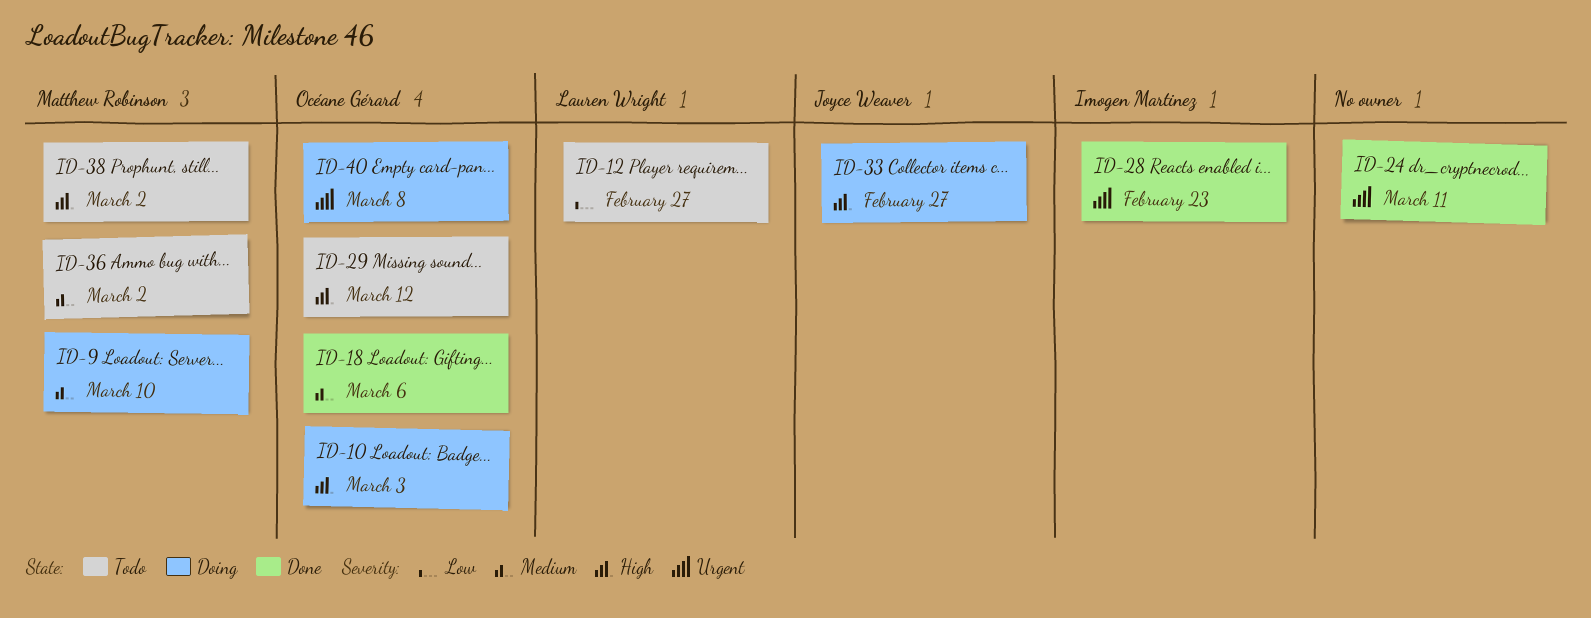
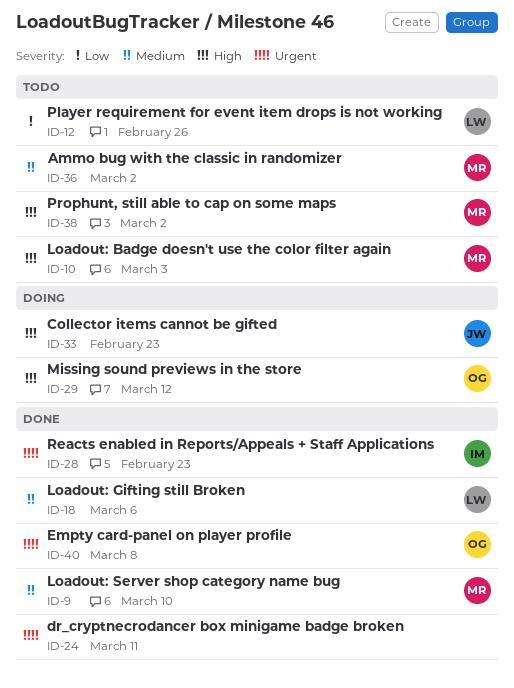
ID-9, status: Doing -> Done
ID-10, status: Doing -> Todo
ID-10, owner: Océane Gérard -> Matthew Robinson
ID-12, due: Feb 27 -> Feb 26
ID-18, owner: Océane Gérard -> Lauren Wright
ID-29, status: Todo -> Doing
ID-33, due: Feb 27 -> Feb 23
ID-40, status: Doing -> Done

